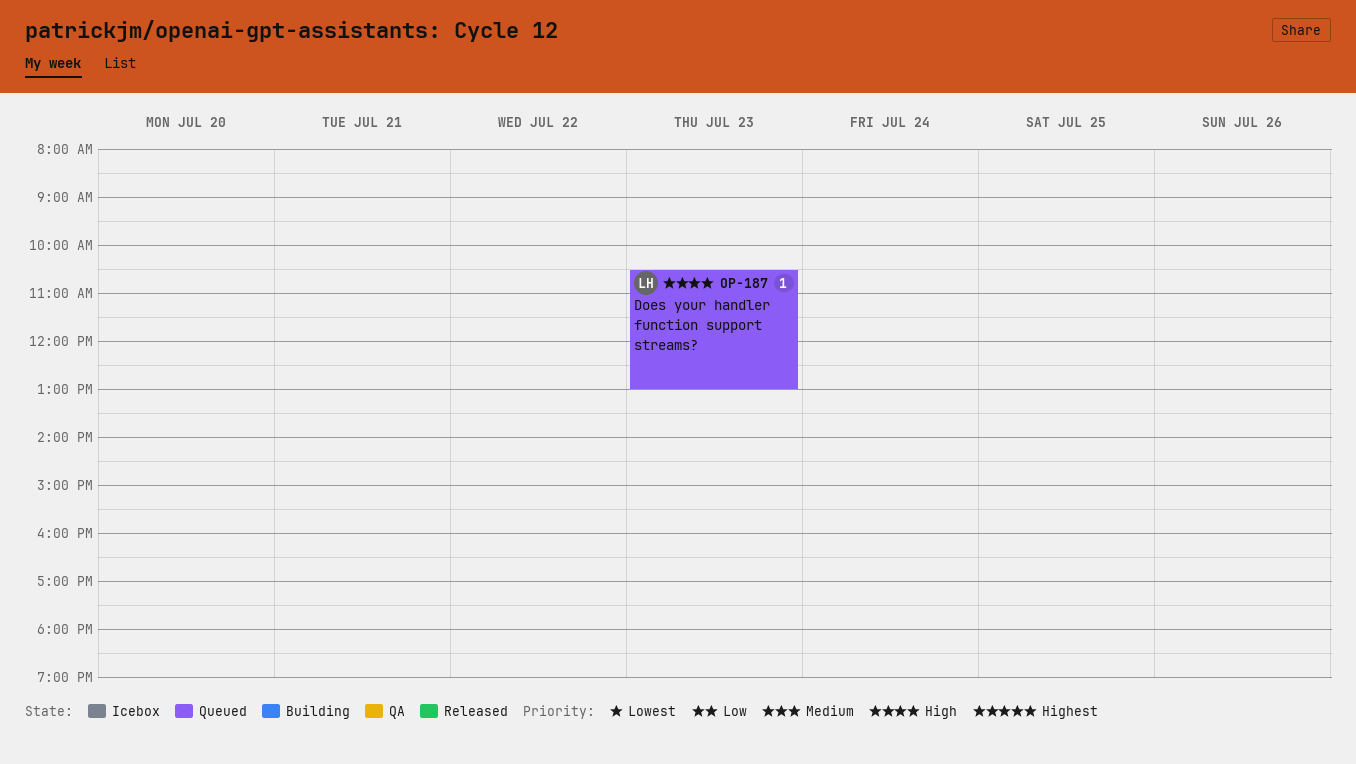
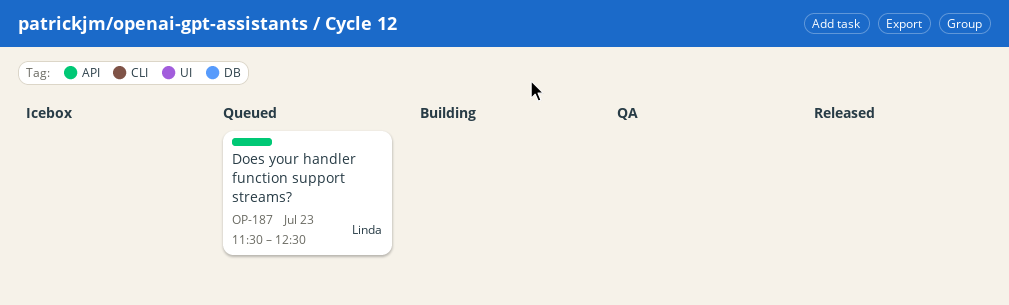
OP-187, begins: 10:30 -> 11:30
OP-187, ends: 13:00 -> 12:30

